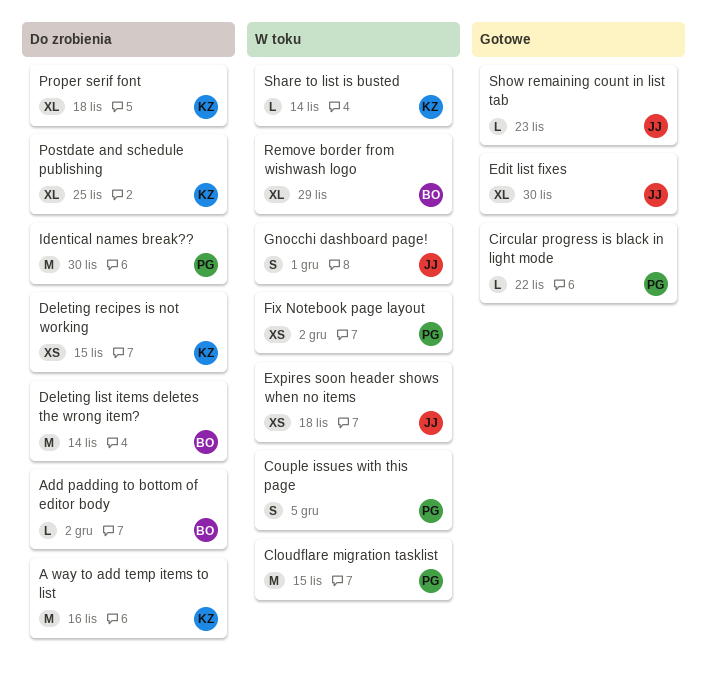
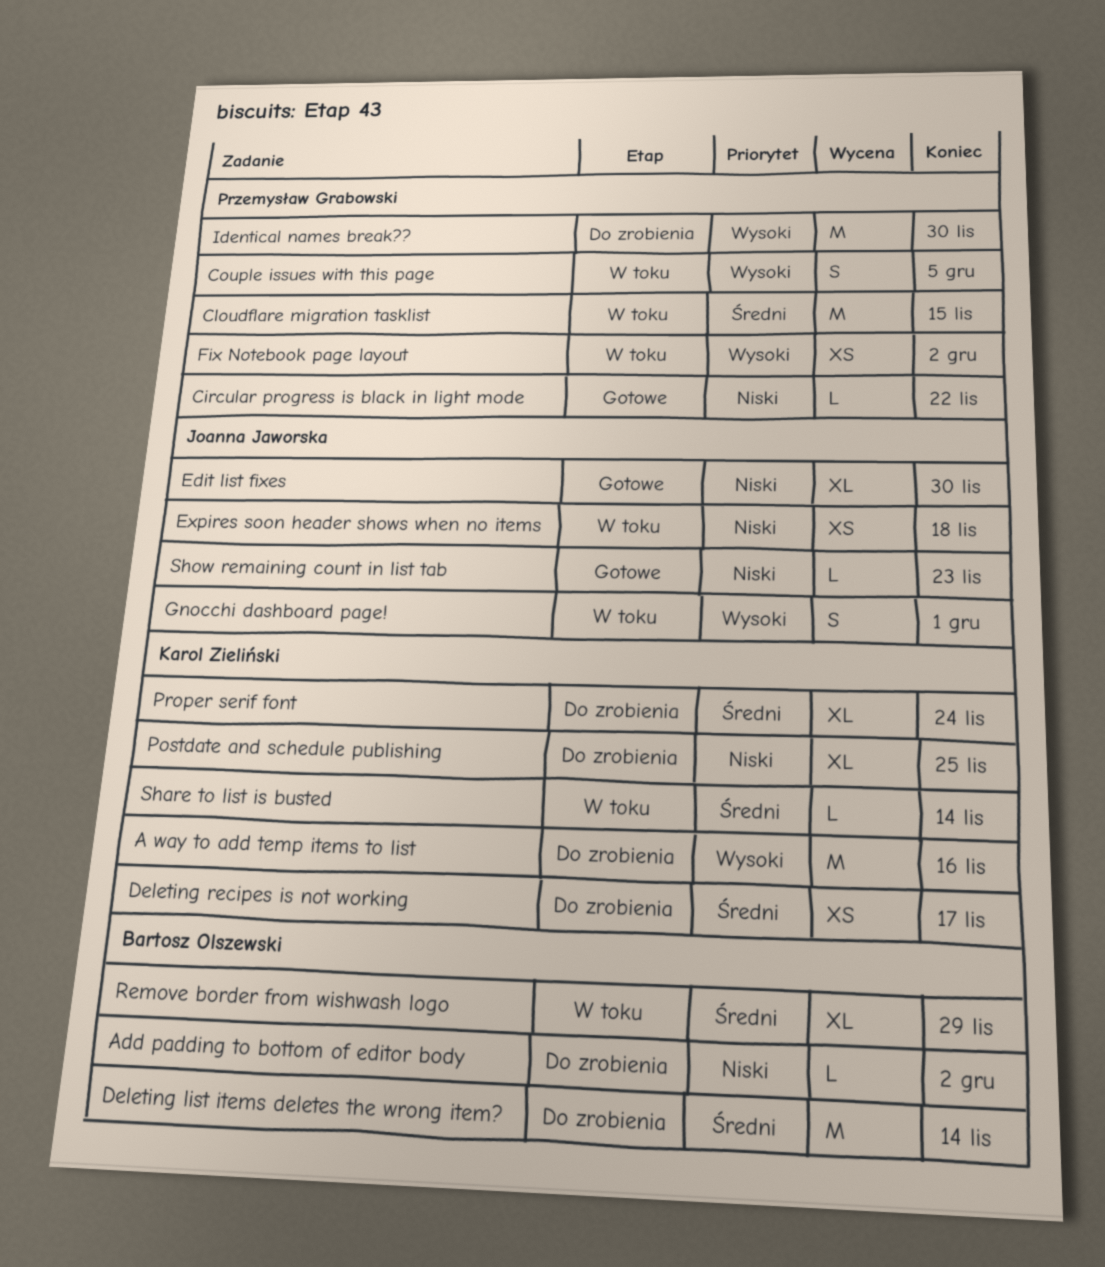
Deleting recipes is not working, due: Nov 15 -> Nov 17
Proper serif font, due: Nov 18 -> Nov 24

